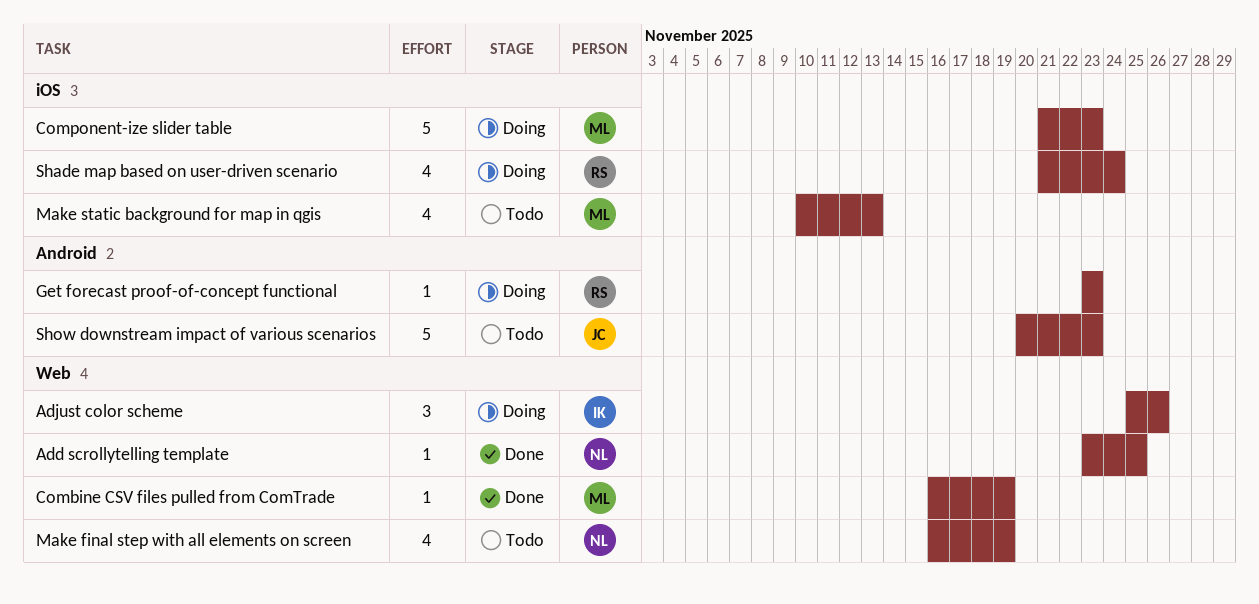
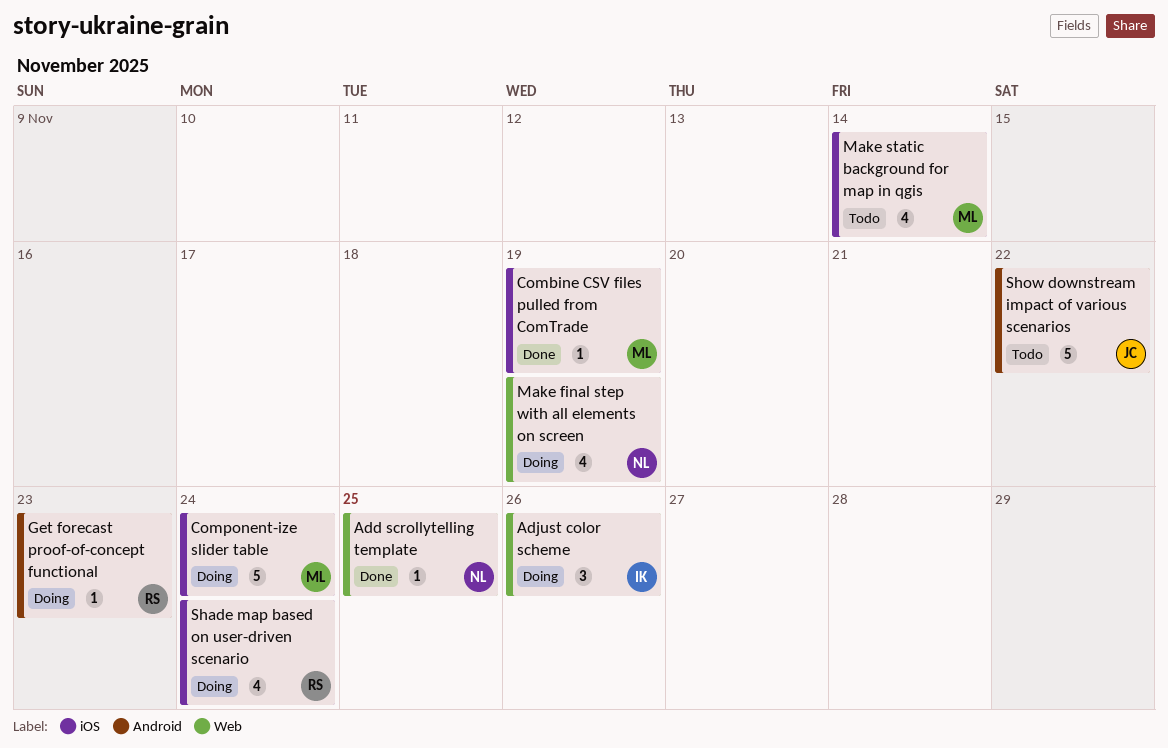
Combine CSV files pulled from ComTrade, label: Web -> iOS
Component-ize slider table, due: Nov 23 -> Nov 24
Make final step with all elements on screen, status: Todo -> Doing
Make static background for map in qgis, due: Nov 13 -> Nov 14
Show downstream impact of various scenarios, due: Nov 23 -> Nov 22

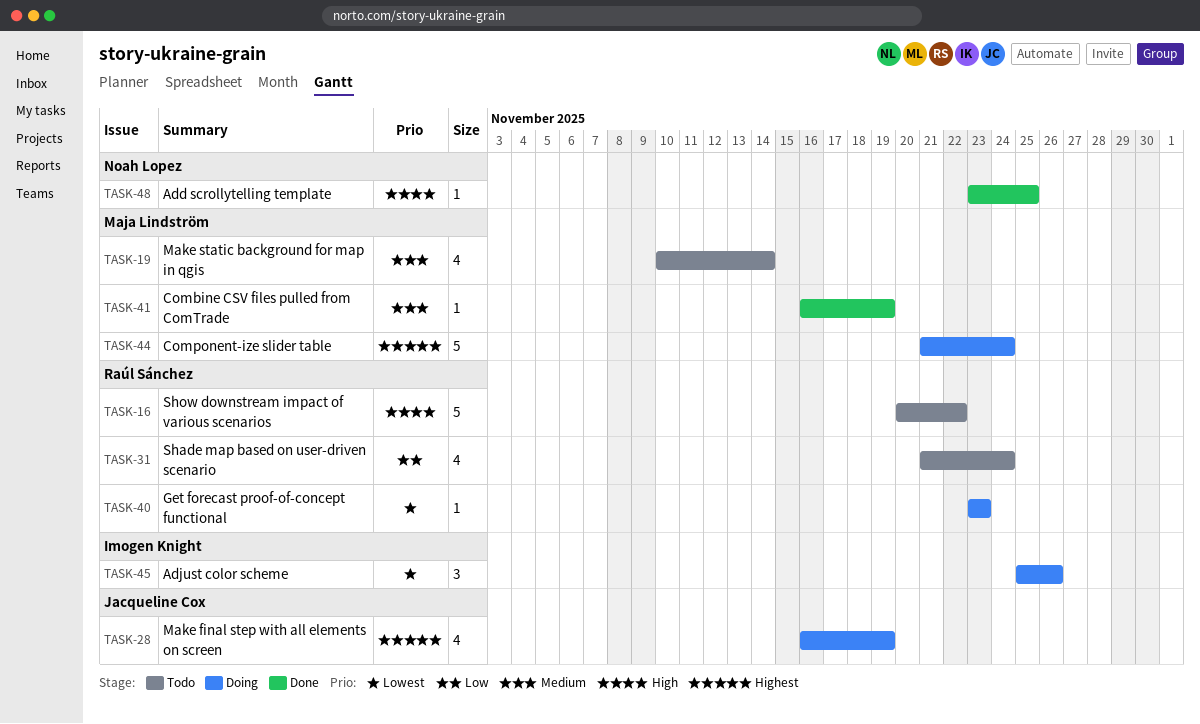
Make final step with all elements on screen, owner: Noah Lopez -> Jacqueline Cox
Shade map based on user-driven scenario, status: Doing -> Todo
Show downstream impact of various scenarios, owner: Jacqueline Cox -> Raúl Sánchez

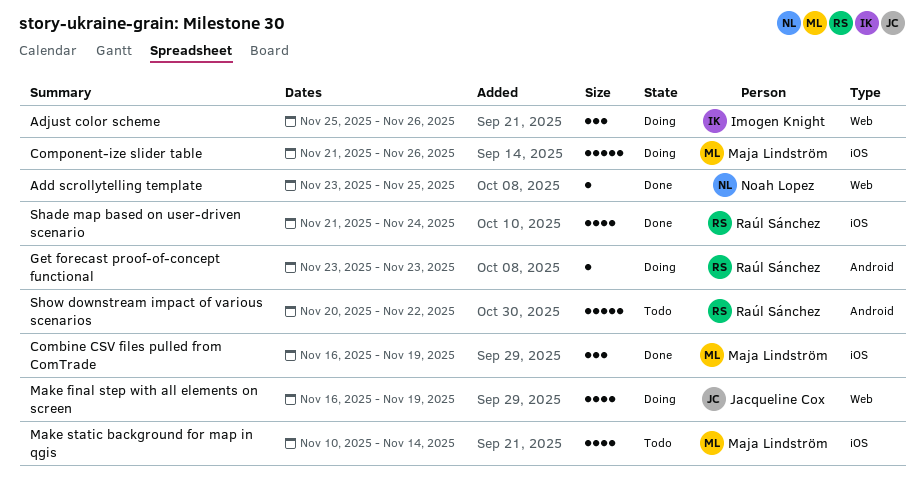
Combine CSV files pulled from ComTrade, estimate: 1 -> 3
Component-ize slider table, due: Nov 24 -> Nov 26
Shade map based on user-driven scenario, status: Todo -> Done

